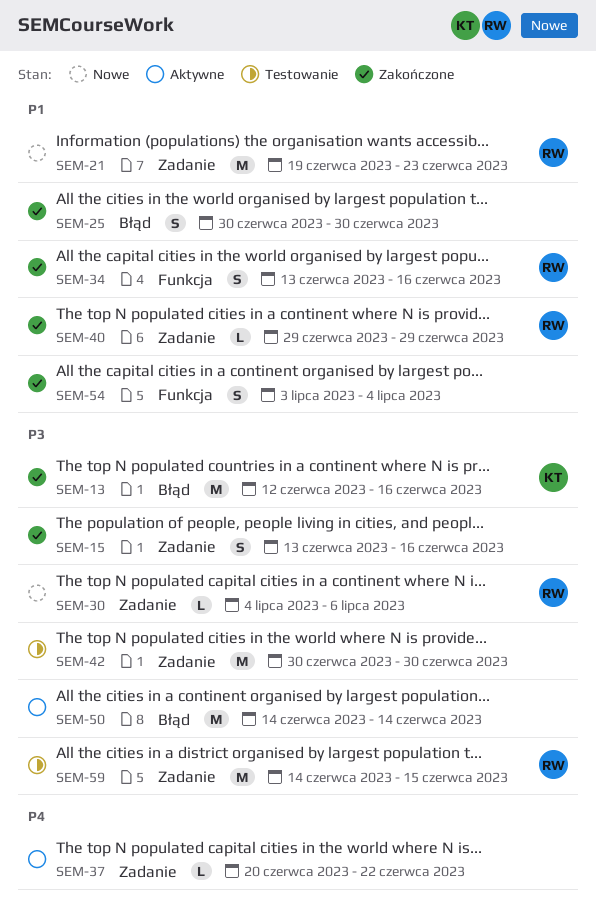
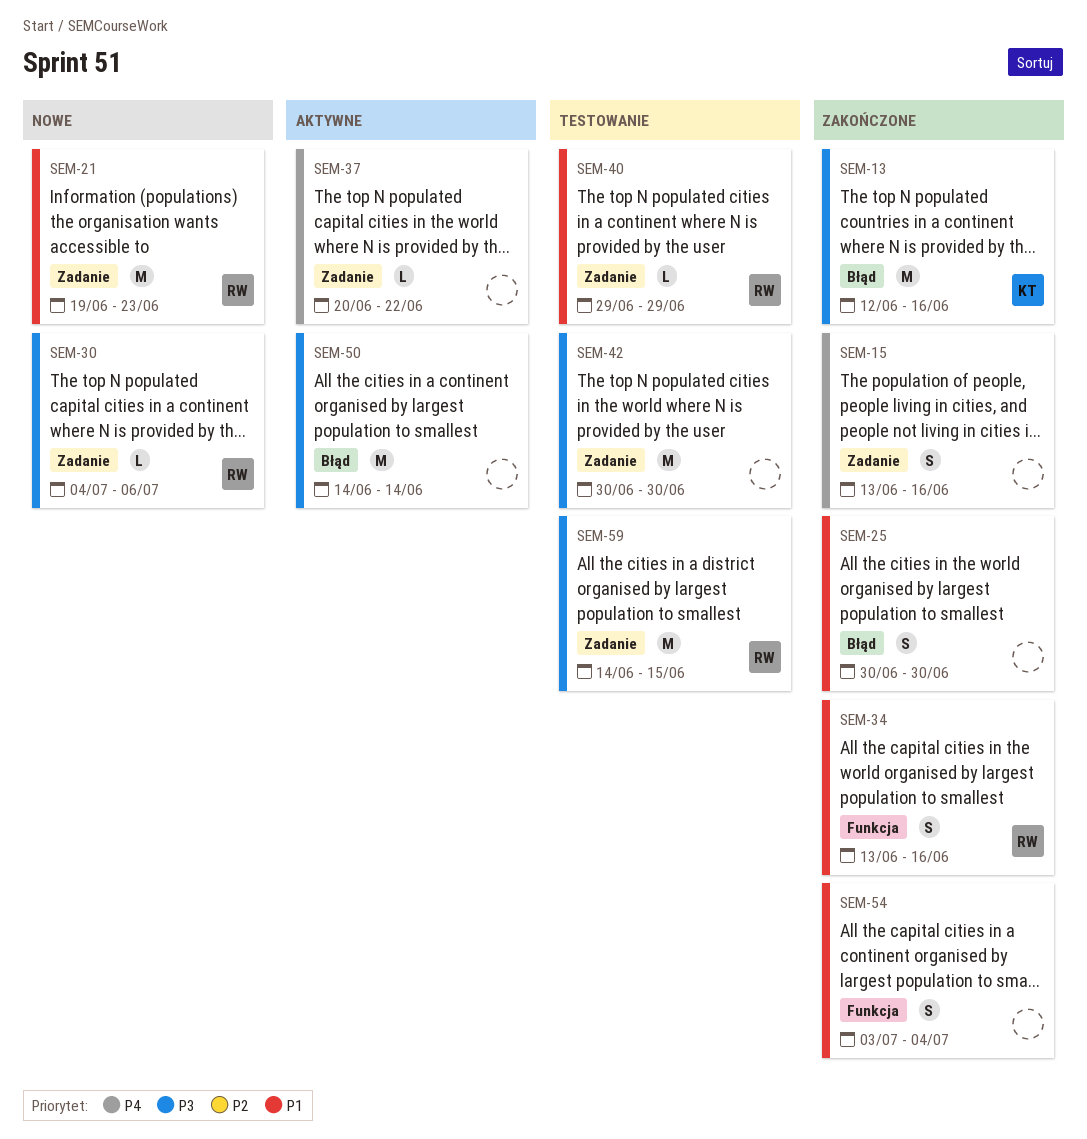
SEM-15, priority: P3 -> P4
SEM-40, status: Zakończone -> Testowanie

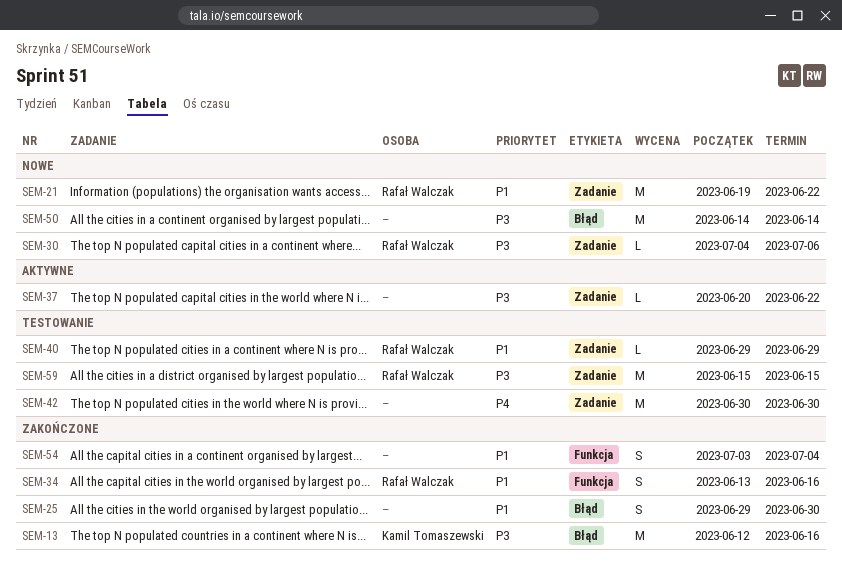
SEM-15: present -> none
SEM-21, due: Jun 23 -> Jun 22
SEM-25, start: Jun 30 -> Jun 29
SEM-37, priority: P4 -> P3
SEM-42, priority: P3 -> P4
SEM-50, status: Aktywne -> Nowe
SEM-59, start: Jun 14 -> Jun 15

